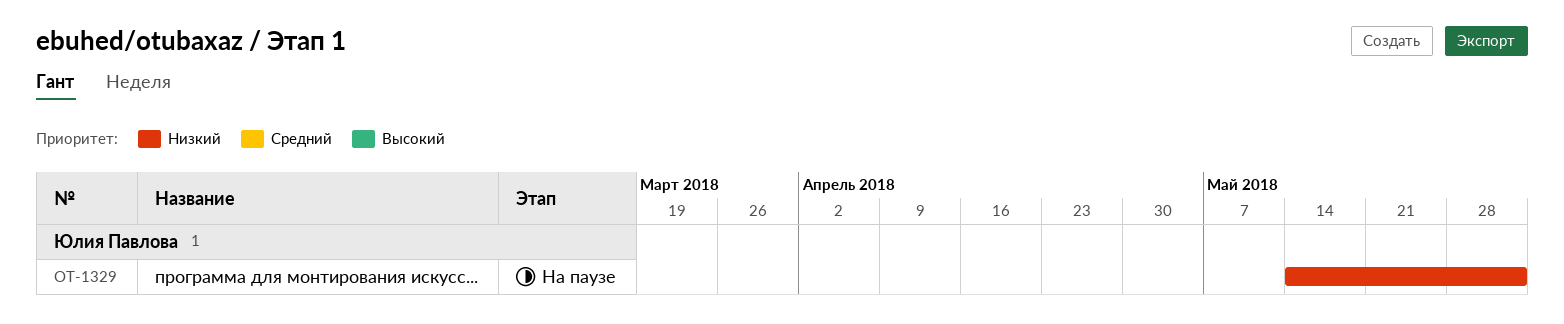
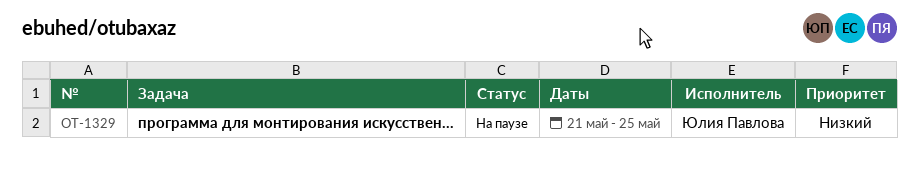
OT-1329, start: May 14 -> May 21
OT-1329, due: Jun 1 -> May 25

